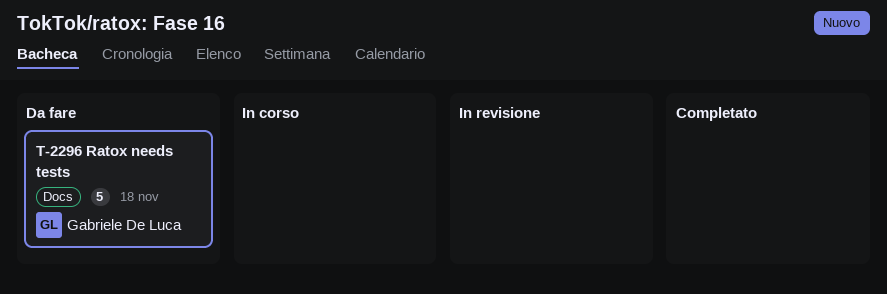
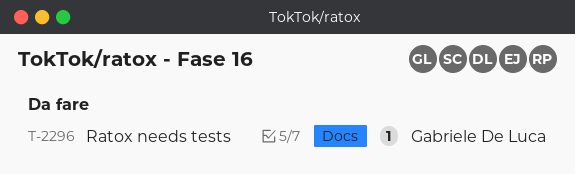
T-2296, estimate: 5 -> 1

